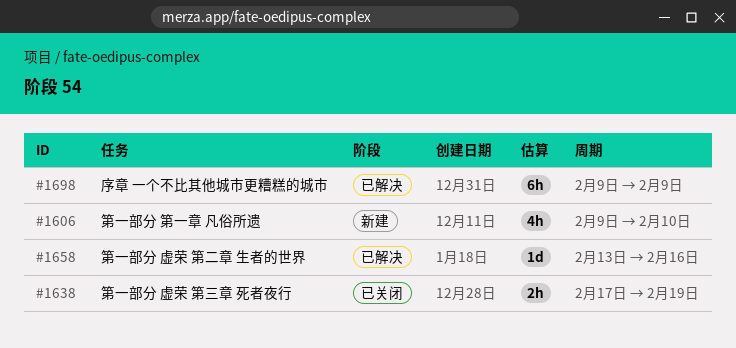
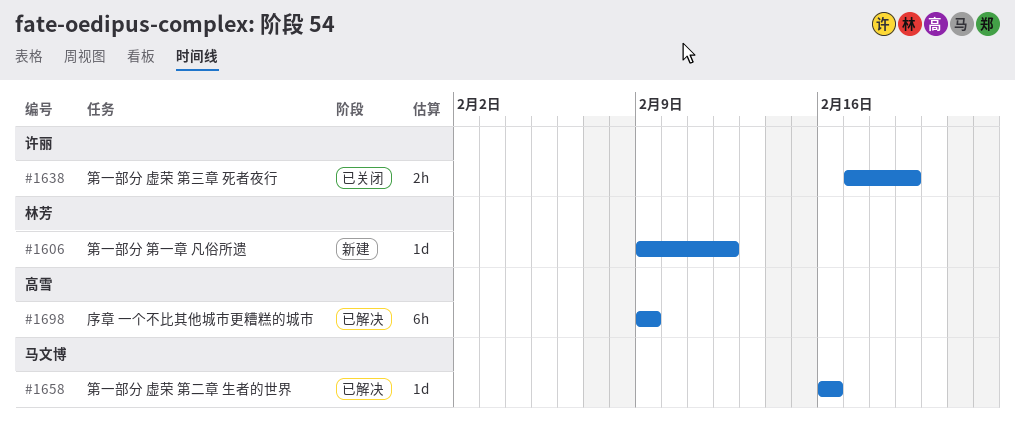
#1606, estimate: 4h -> 1d
#1606, due: Feb 10 -> Feb 12
#1658, start: Feb 13 -> Feb 16

